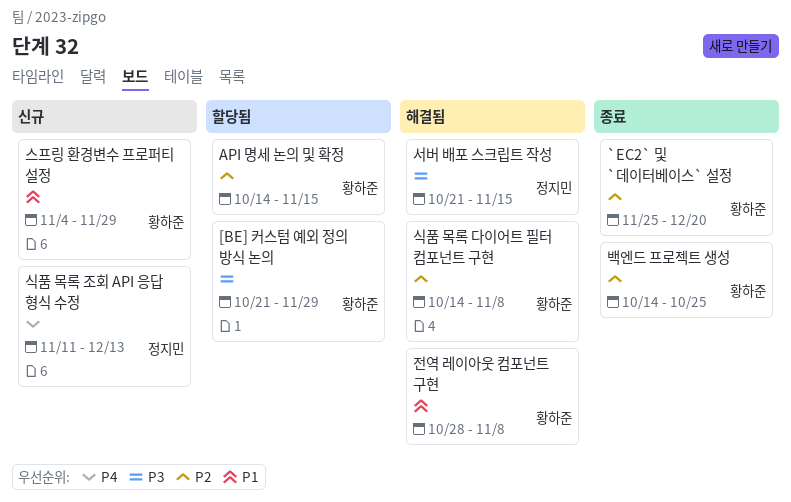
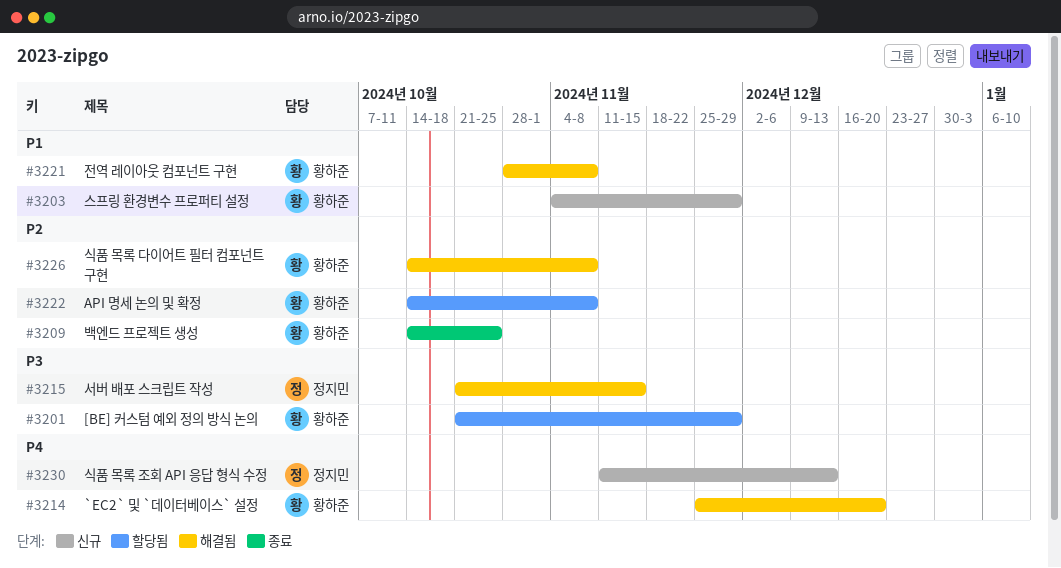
`EC2` 및 `데이터베이스` 설정, status: 종료 -> 해결됨
`EC2` 및 `데이터베이스` 설정, priority: P2 -> P4
API 명세 논의 및 확정, due: Nov 15 -> Nov 8

